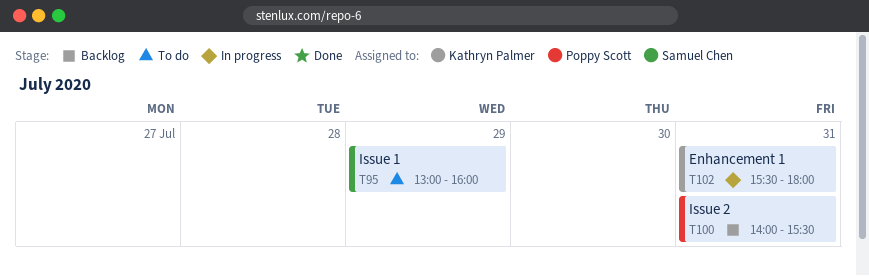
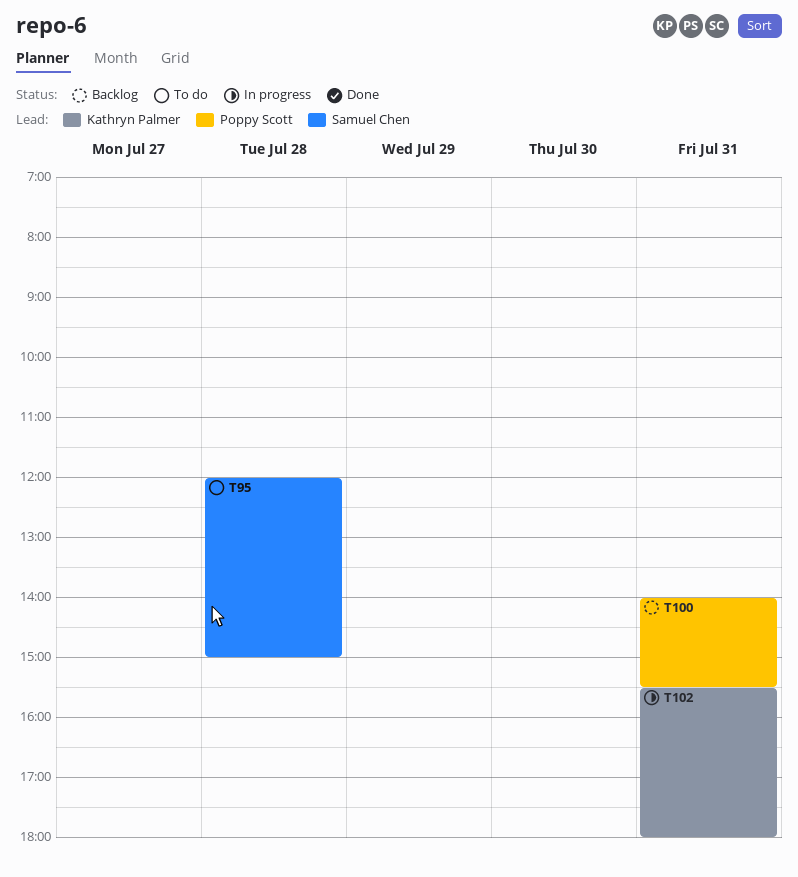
T95, day: Jul 29 -> Jul 28
T95, begins: 13:00 -> 12:00
T95, ends: 16:00 -> 15:00

